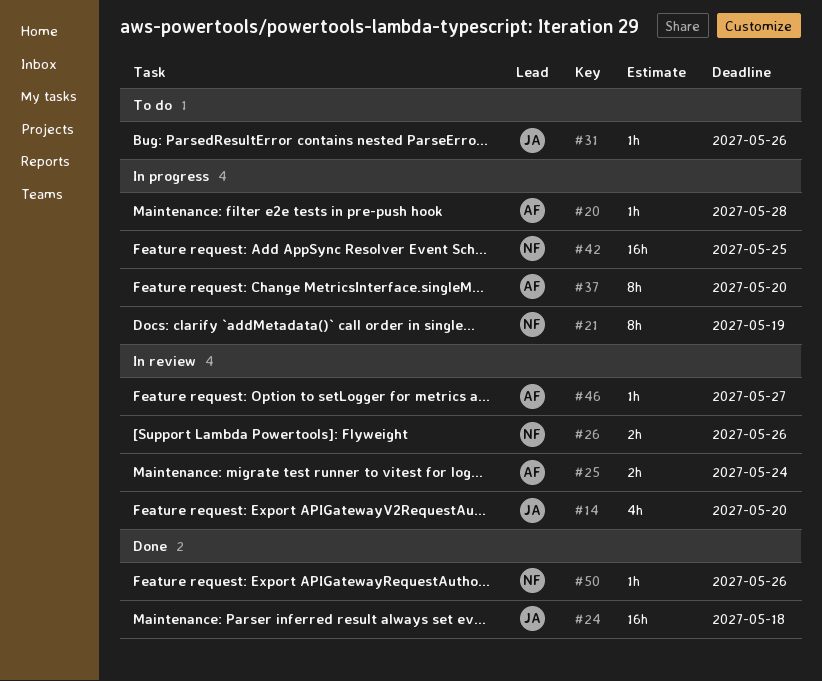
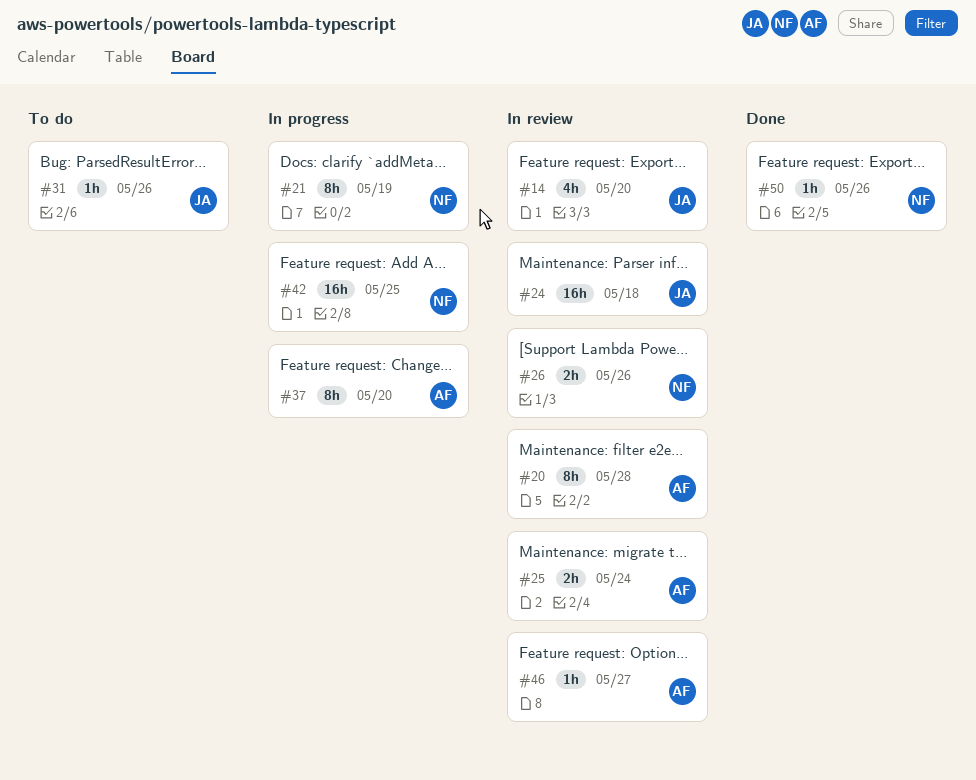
#20, status: In progress -> In review
#20, estimate: 1h -> 8h
#24, status: Done -> In review

